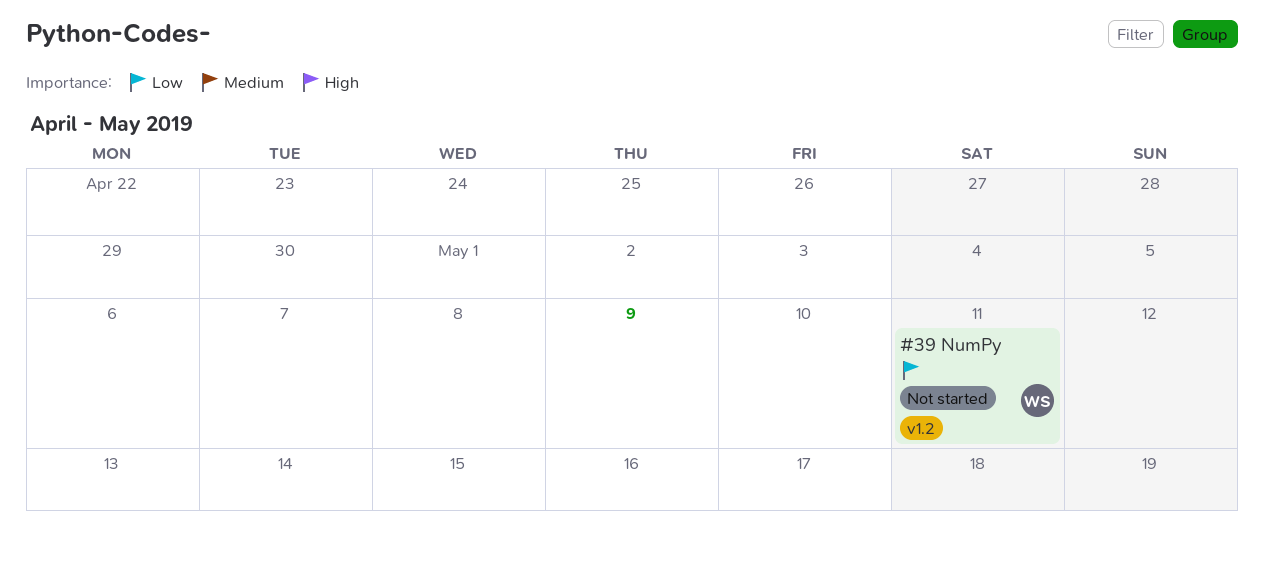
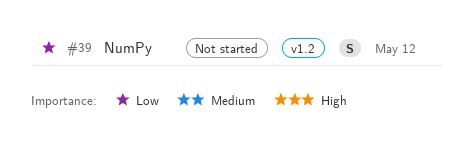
#39, due: May 11 -> May 12

